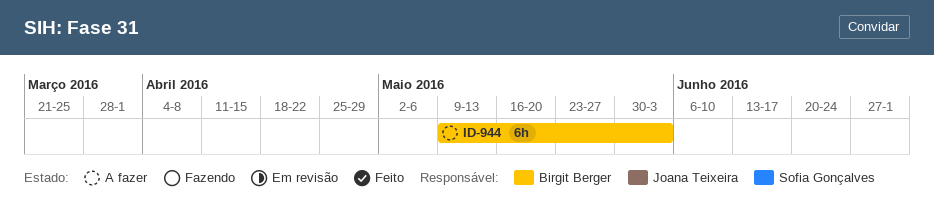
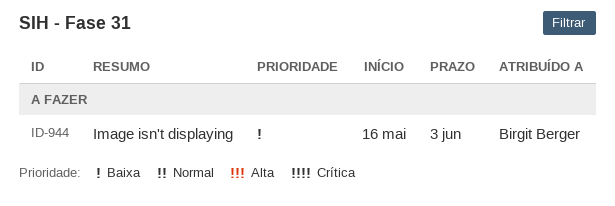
ID-944, start: May 9 -> May 16

